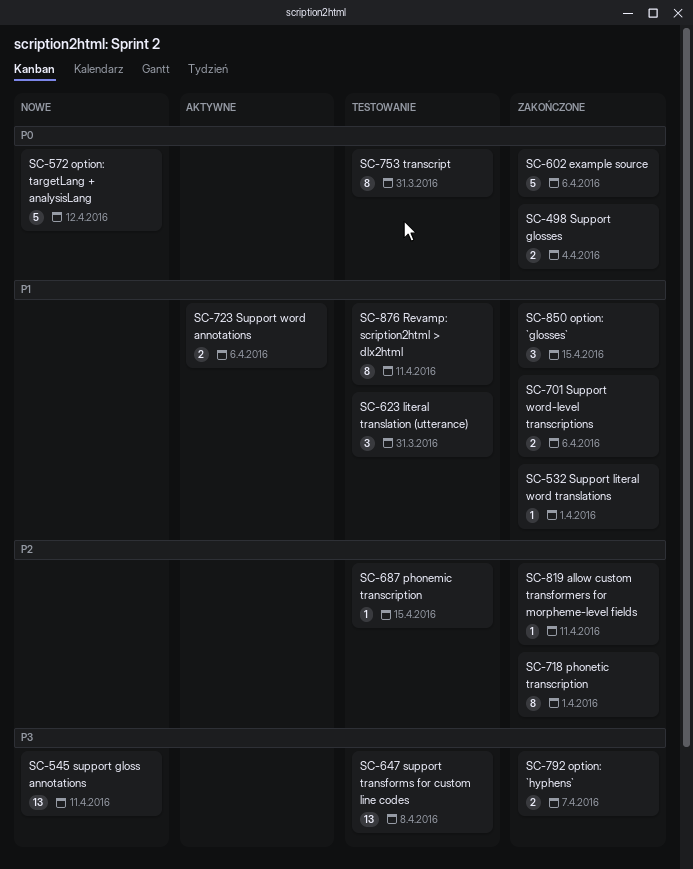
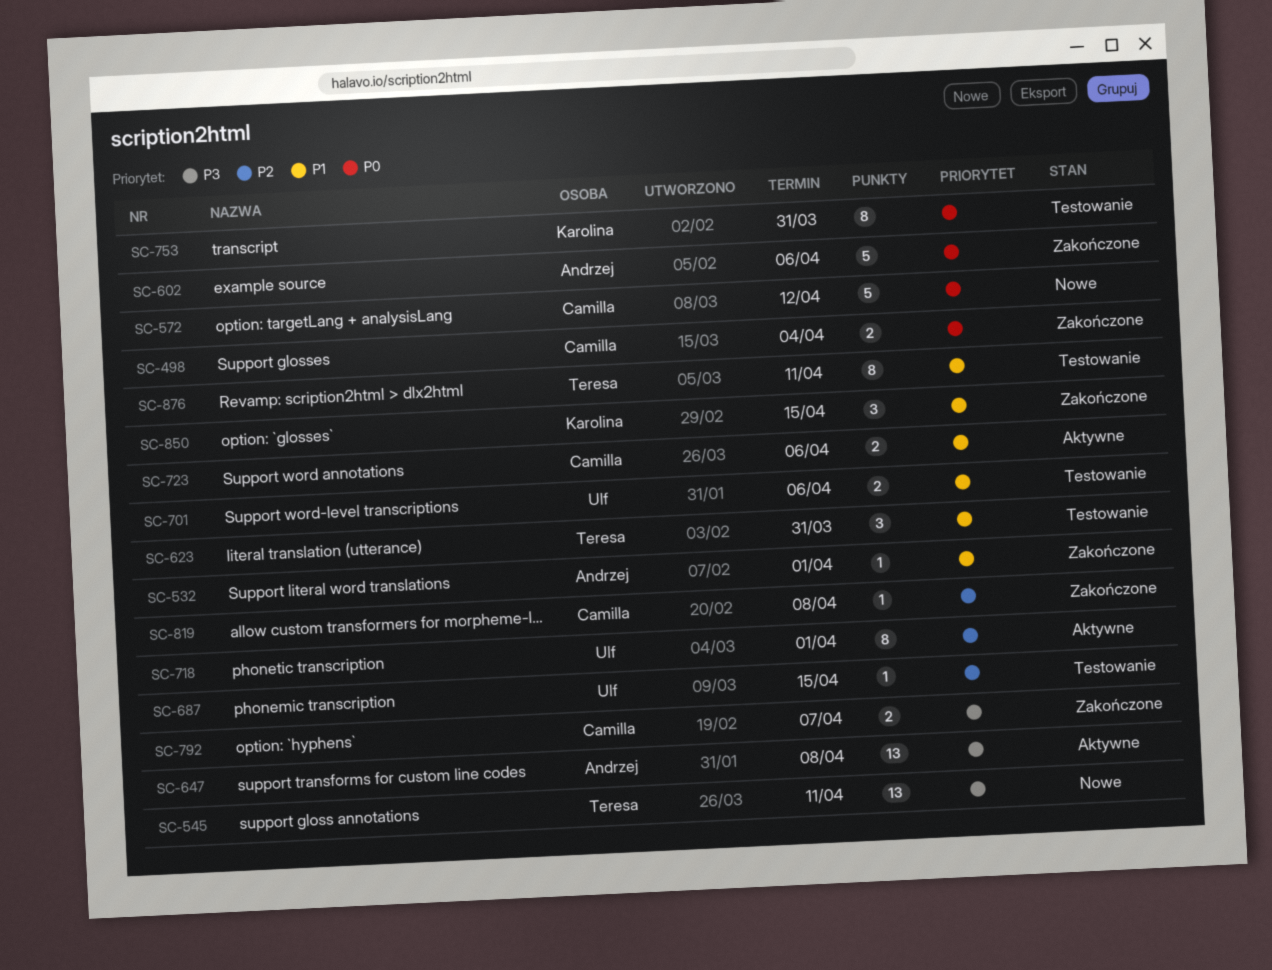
SC-647, status: Testowanie -> Aktywne
SC-701, status: Zakończone -> Testowanie
SC-718, status: Zakończone -> Aktywne
SC-819, due: Apr 11 -> Apr 8

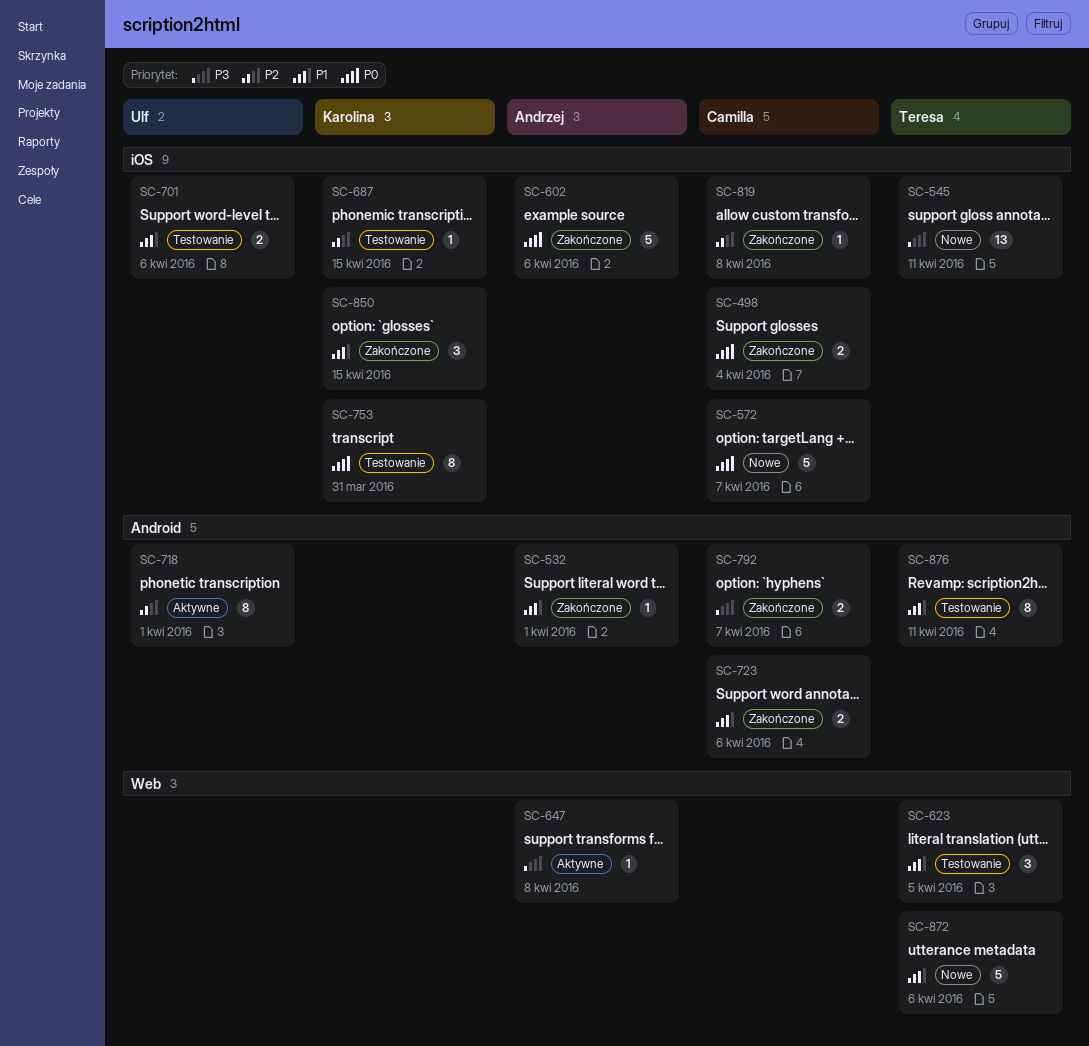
SC-572, due: Apr 12 -> Apr 7
SC-623, due: Mar 31 -> Apr 5
SC-647, estimate: 13 -> 1
SC-687, owner: Ulf -> Karolina
SC-723, status: Aktywne -> Zakończone
SC-872: none -> present

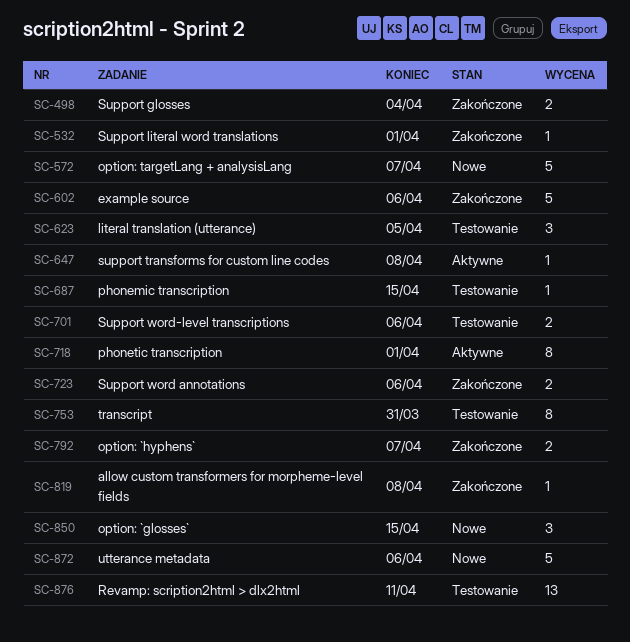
SC-545: present -> none
SC-850, status: Zakończone -> Nowe
SC-876, estimate: 8 -> 13

